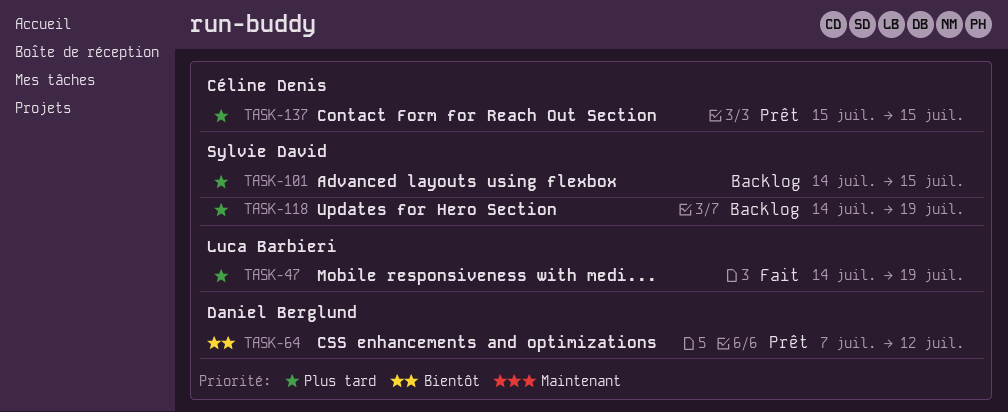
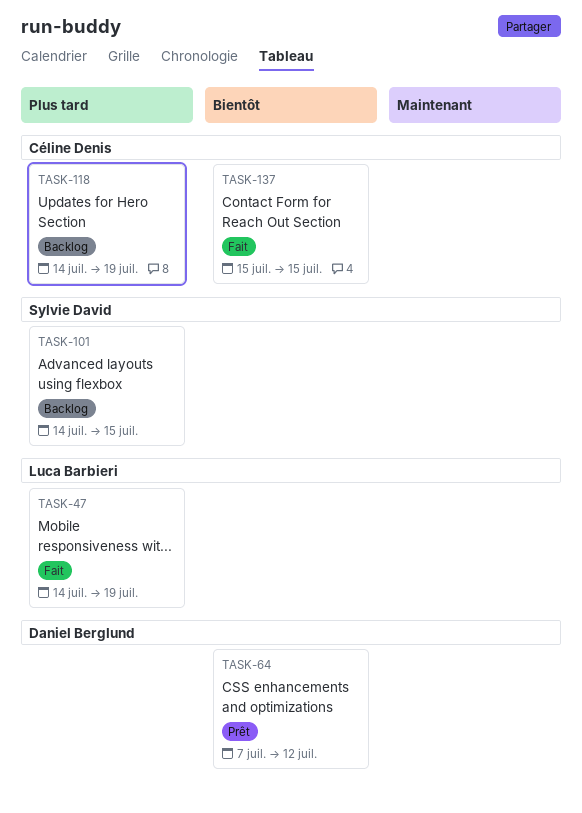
TASK-118, owner: Sylvie David -> Céline Denis
TASK-137, status: Prêt -> Fait
TASK-137, priority: Plus tard -> Bientôt

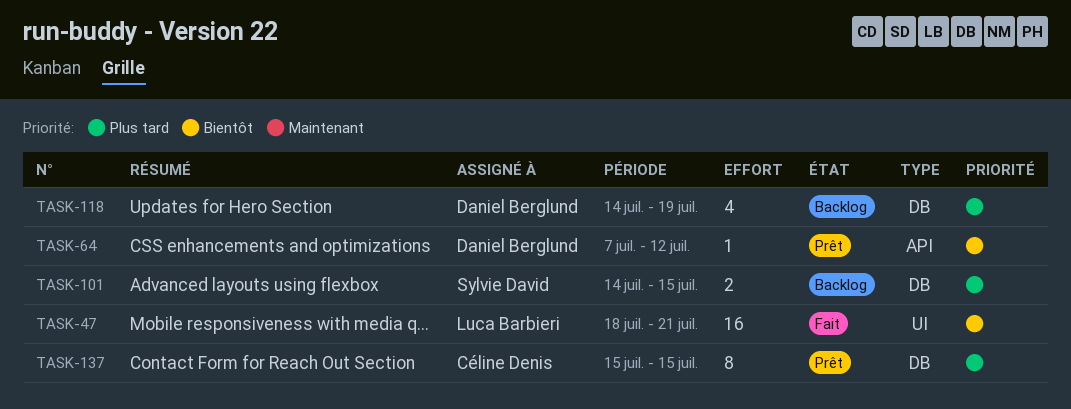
TASK-47, priority: Plus tard -> Bientôt
TASK-47, start: Jul 14 -> Jul 18
TASK-47, due: Jul 19 -> Jul 21
TASK-118, owner: Céline Denis -> Daniel Berglund
TASK-137, status: Fait -> Prêt
TASK-137, priority: Bientôt -> Plus tard

